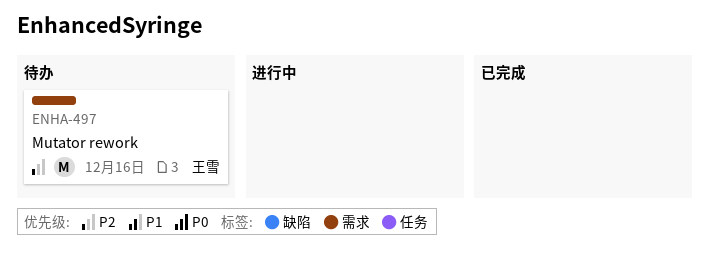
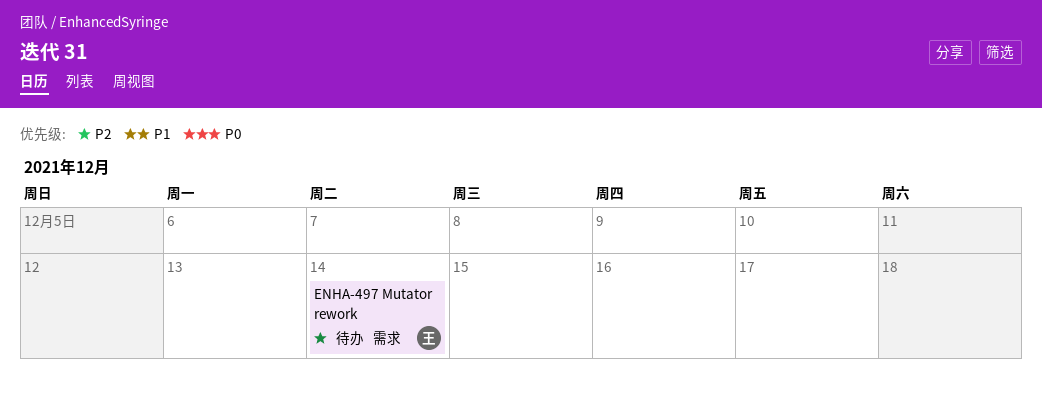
ENHA-497, due: Dec 16 -> Dec 14

